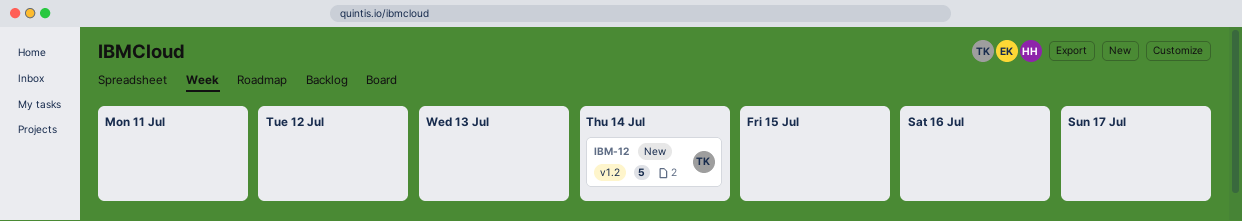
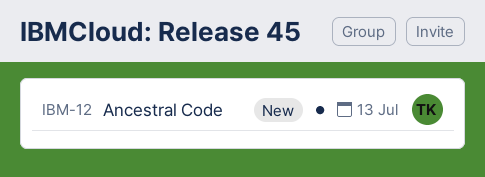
IBM-12, estimate: 5 -> 1
IBM-12, due: Jul 14 -> Jul 13

